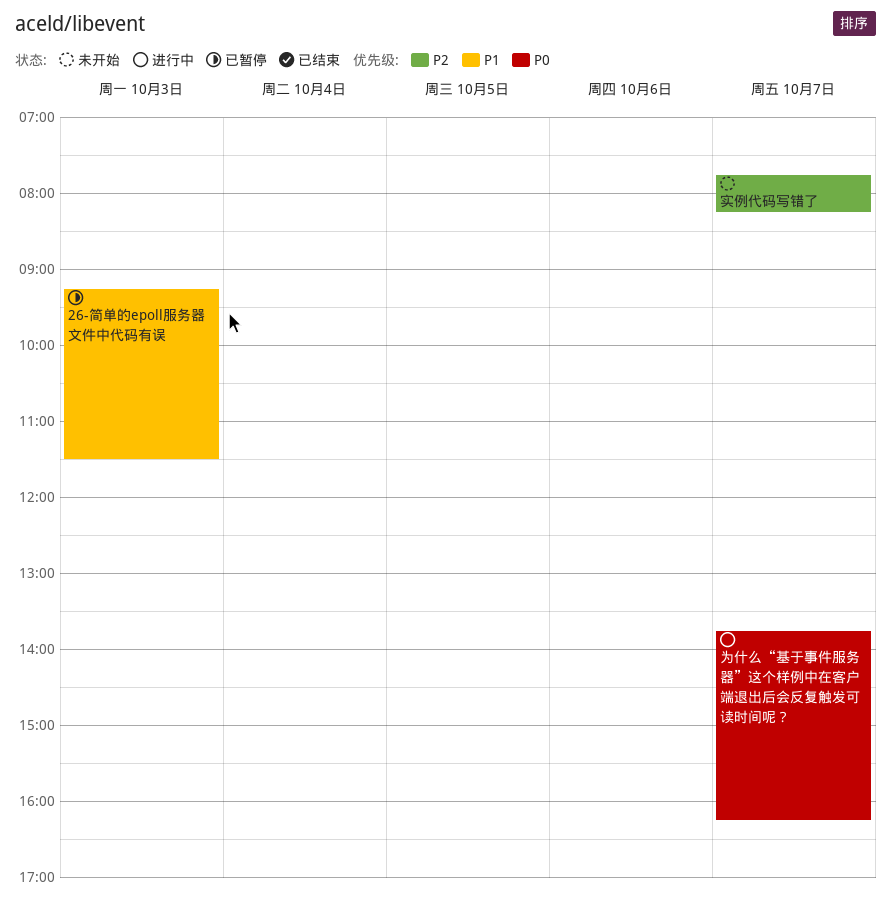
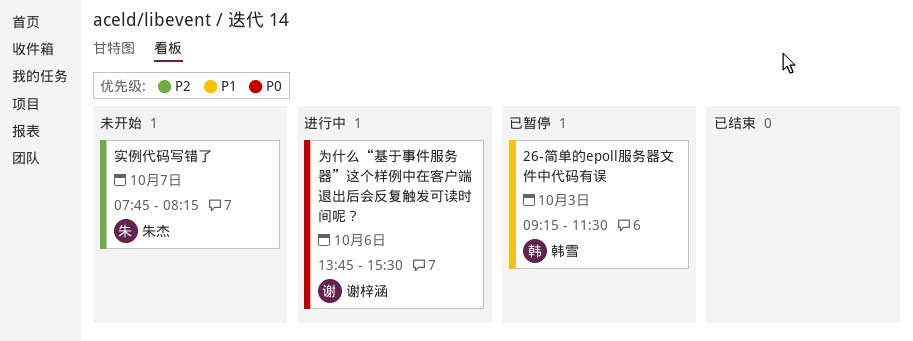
为什么“基于事件服务器”这个样例中在客户端退出后会反复触发可读时间呢？, day: Oct 7 -> Oct 6
为什么“基于事件服务器”这个样例中在客户端退出后会反复触发可读时间呢？, ends: 16:15 -> 15:30

